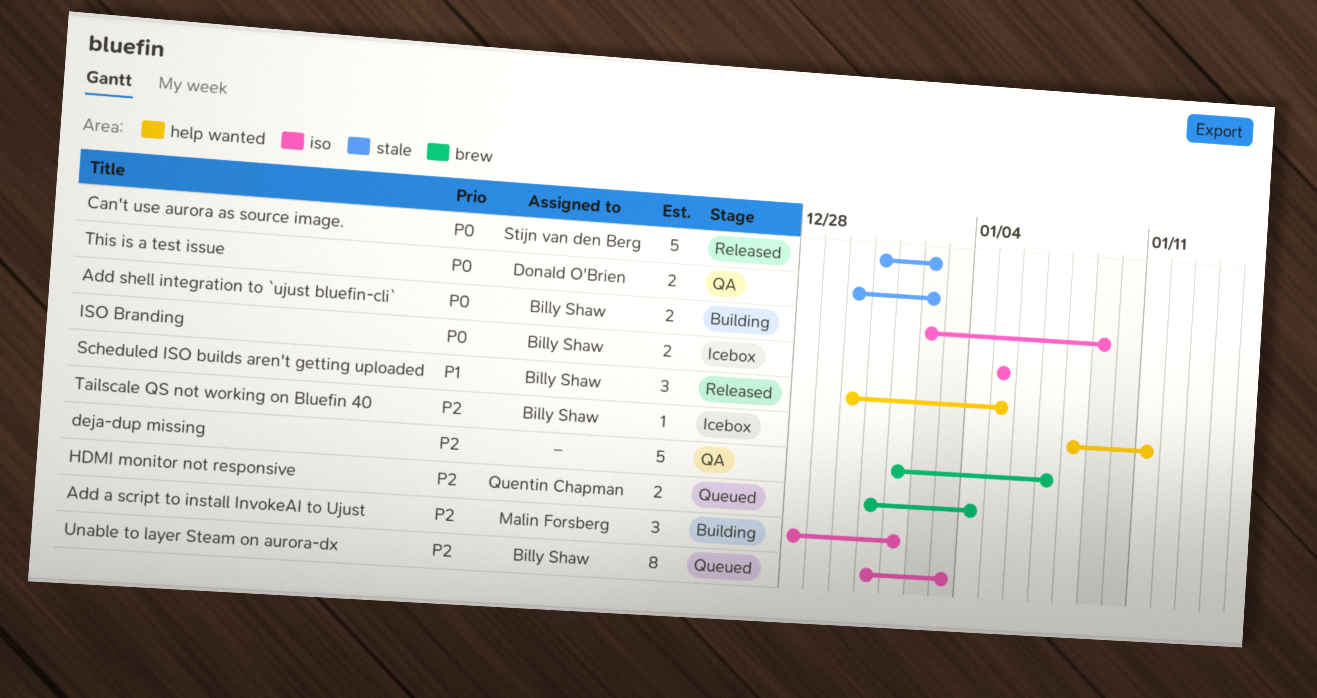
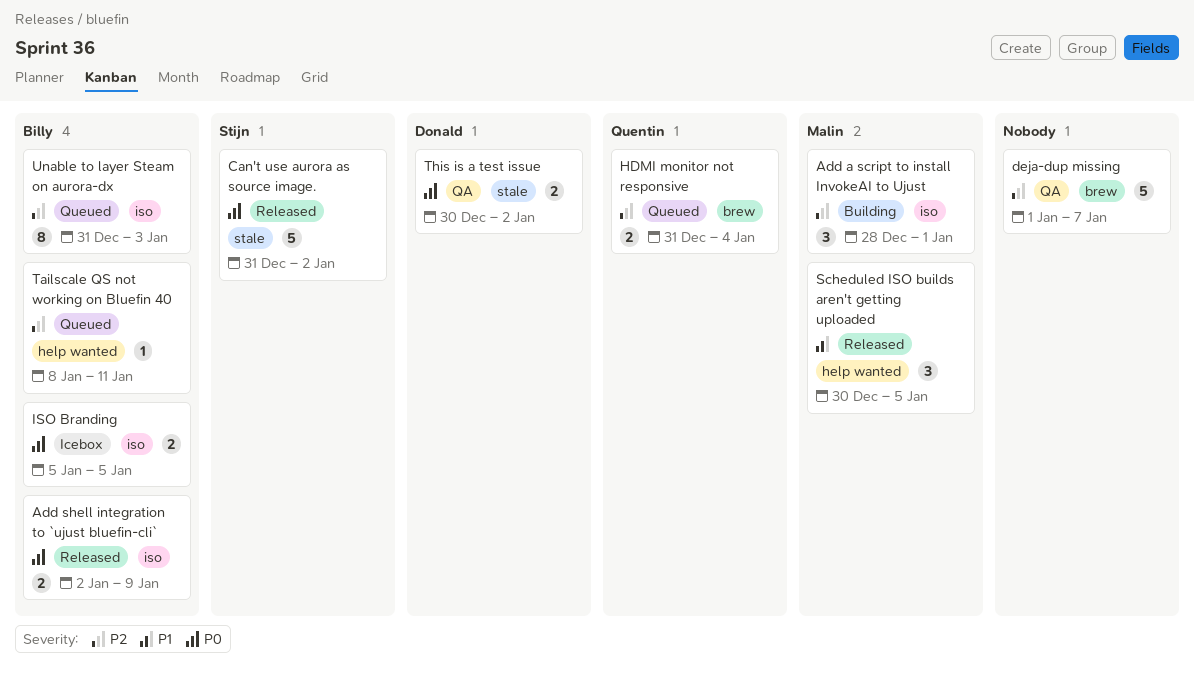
Add shell integration to `ujust bluefin-cli`, status: Building -> Released
Scheduled ISO builds aren't getting uploaded, owner: Billy Shaw -> Malin Forsberg
Tailscale QS not working on Bluefin 40, status: Icebox -> Queued

